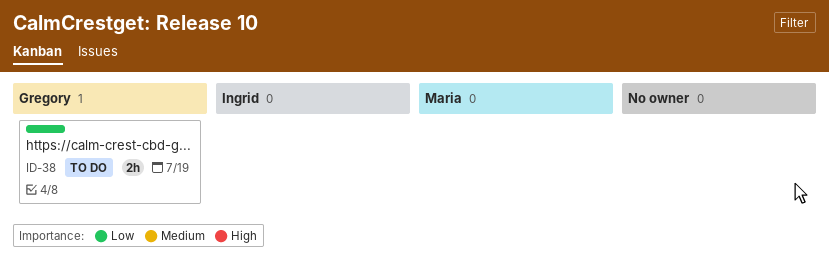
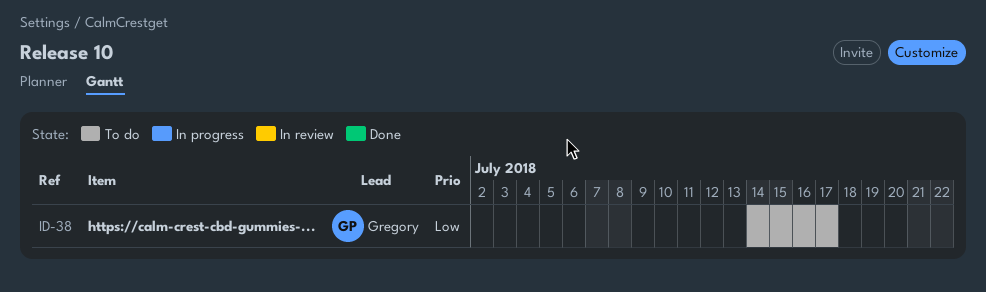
ID-38, due: Jul 19 -> Jul 17

